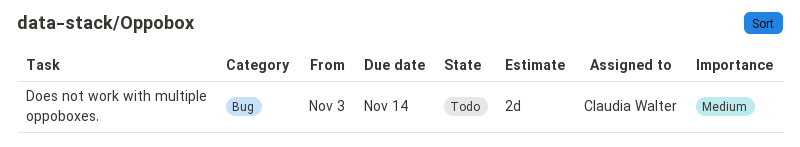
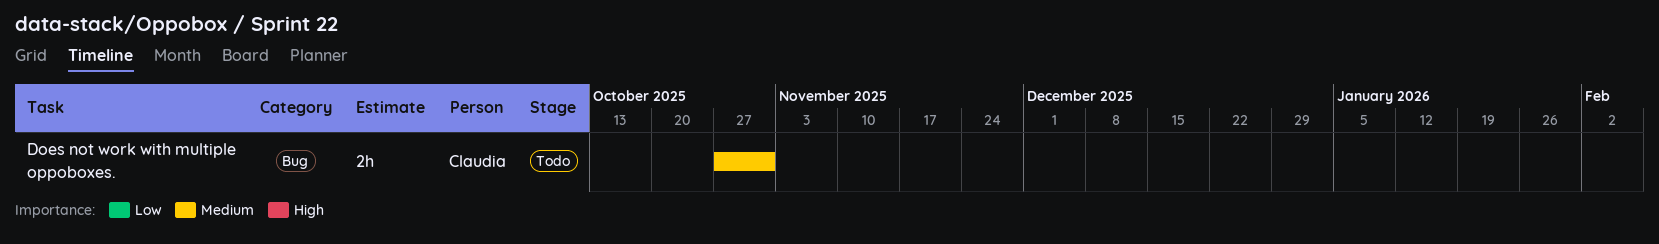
Does not work with multiple oppoboxes., estimate: 2d -> 2h
Does not work with multiple oppoboxes., start: Nov 3 -> Oct 27
Does not work with multiple oppoboxes., due: Nov 14 -> Oct 31

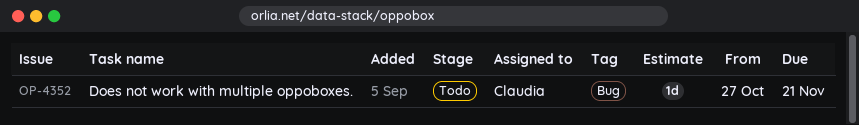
Does not work with multiple oppoboxes., estimate: 2h -> 1d
Does not work with multiple oppoboxes., due: Oct 31 -> Nov 21

